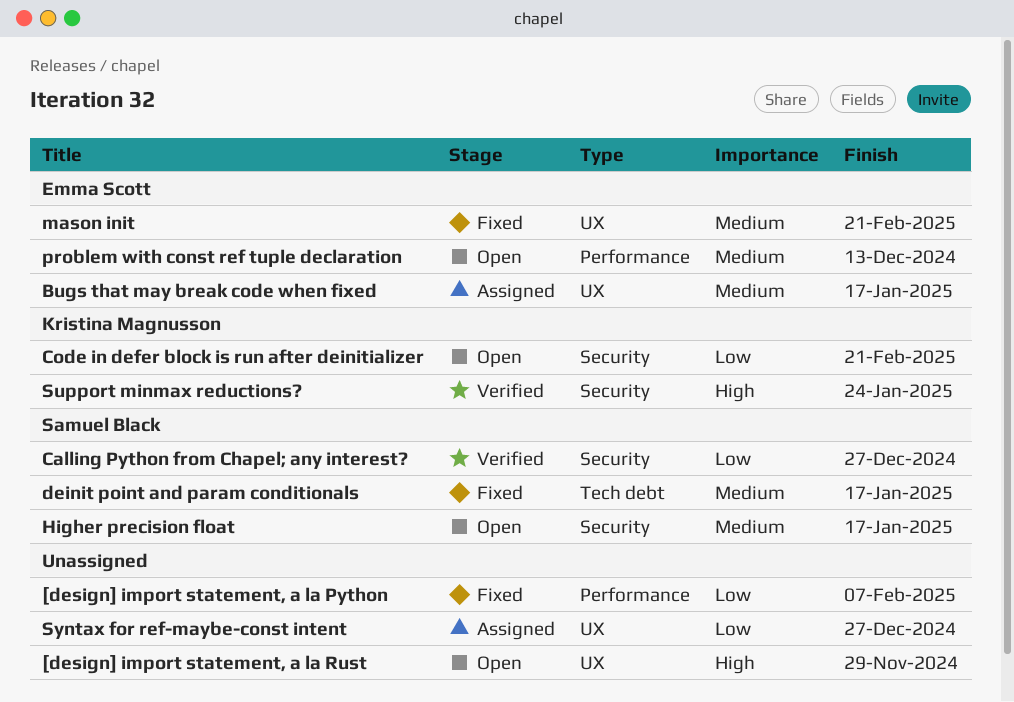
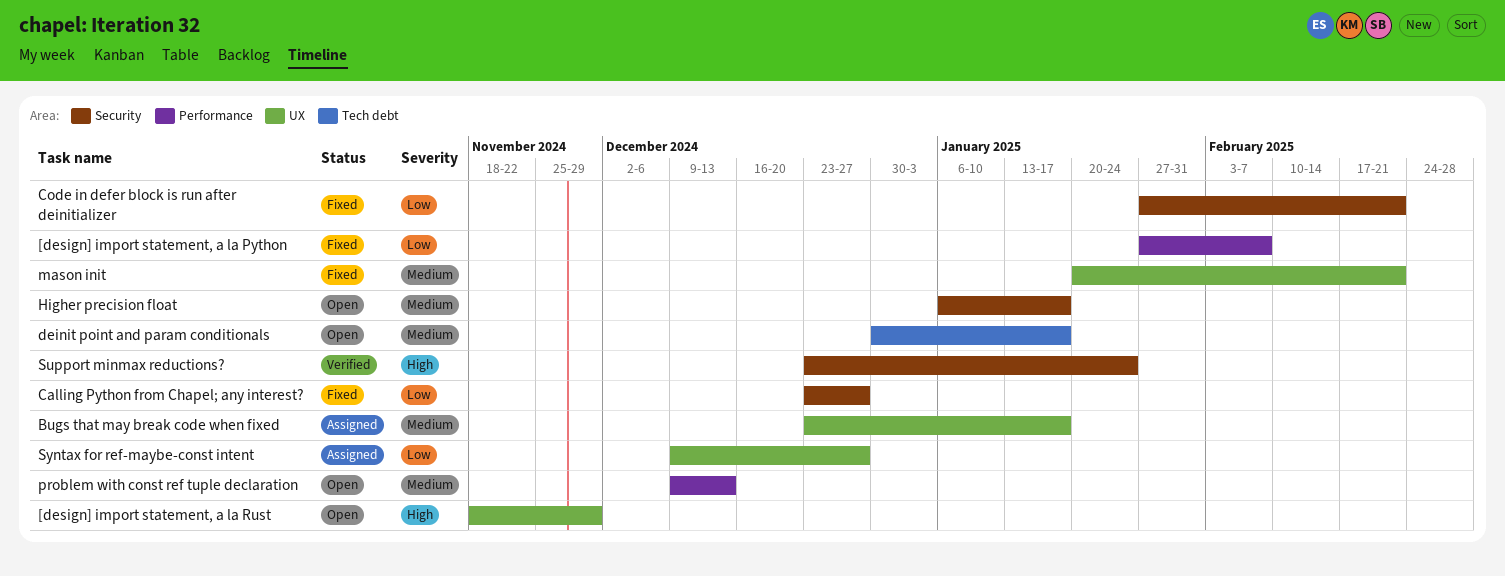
Calling Python from Chapel; any interest?, status: Verified -> Fixed
Code in defer block is run after deinitializer, status: Open -> Fixed
deinit point and param conditionals, status: Fixed -> Open

